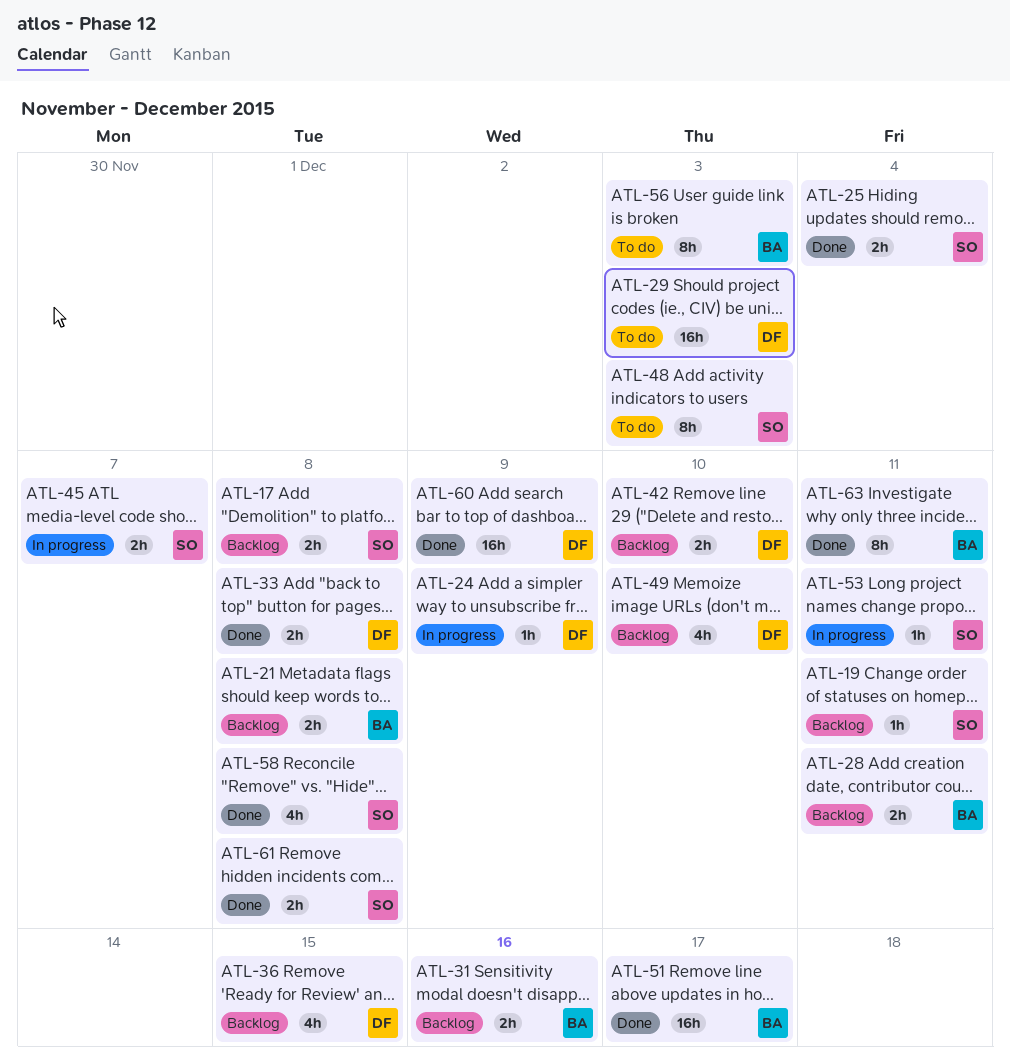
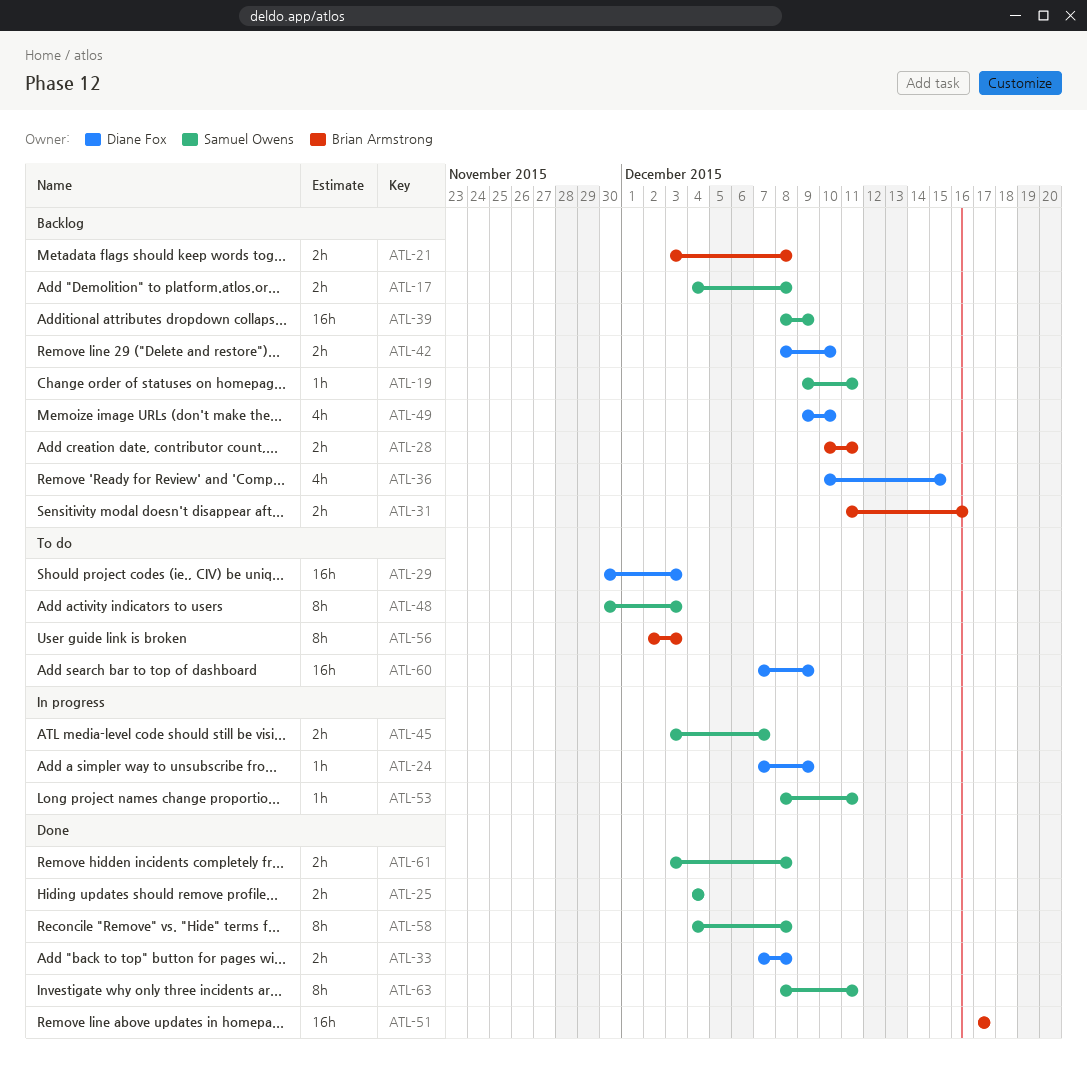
ATL-39: none -> present
ATL-58, estimate: 4h -> 8h
ATL-60, status: Done -> To do
ATL-63, owner: Brian Armstrong -> Samuel Owens

